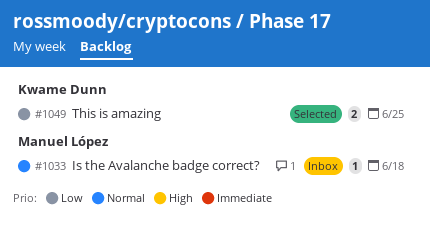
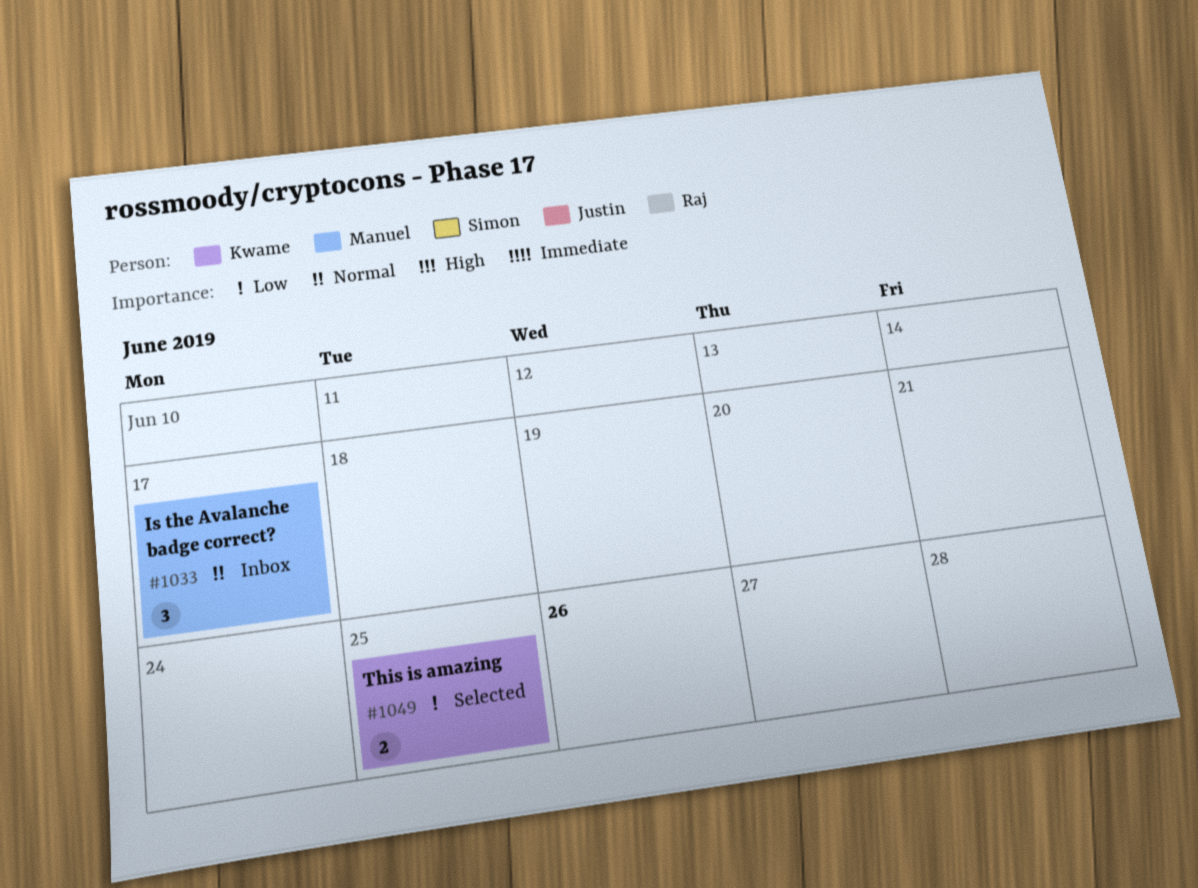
#1033, estimate: 1 -> 3
#1033, due: Jun 18 -> Jun 17

